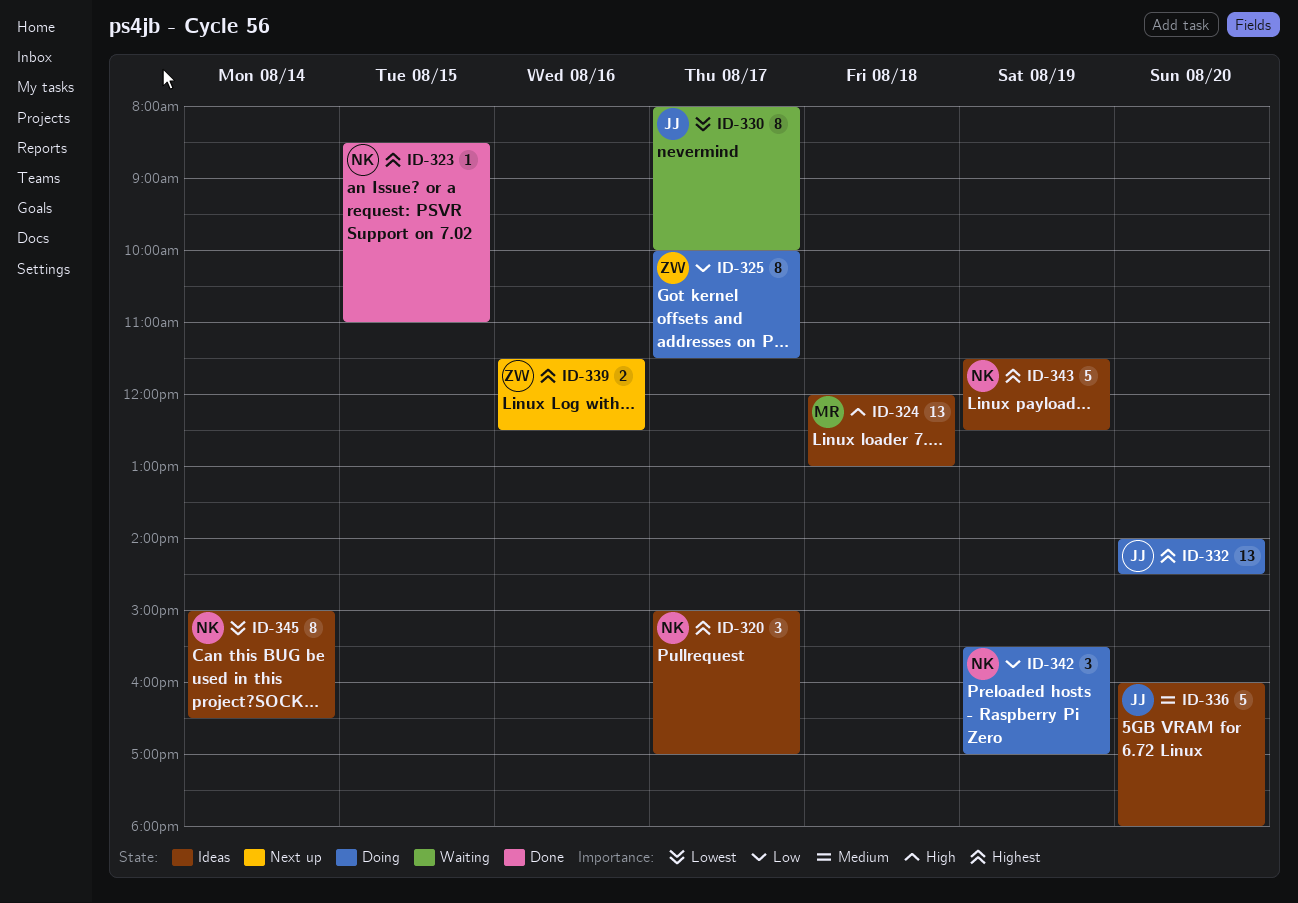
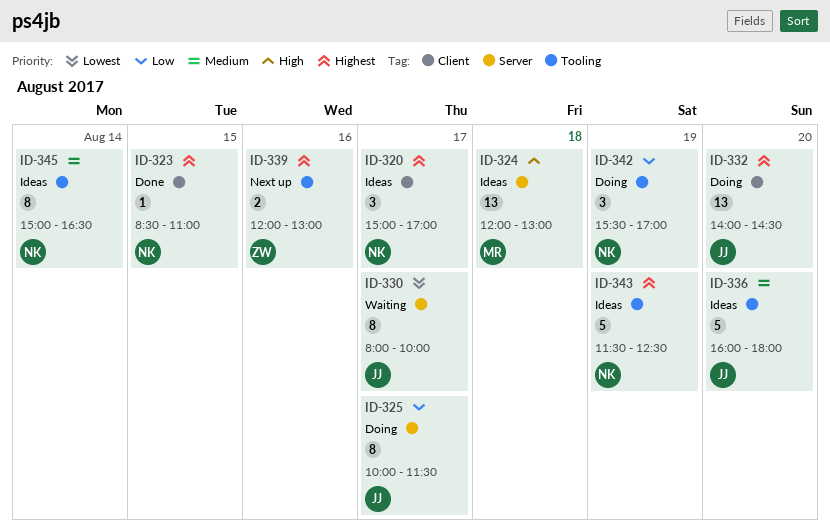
ID-325, owner: ZW -> JJ
ID-339, begins: 11:30 -> 12:00
ID-339, ends: 12:30 -> 13:00
ID-345, priority: Lowest -> Medium

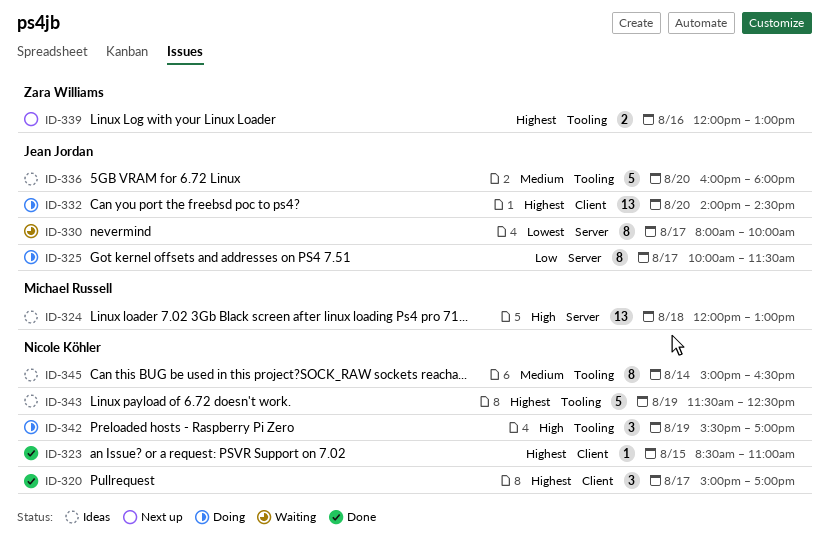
ID-320, status: Ideas -> Done
ID-342, priority: Low -> High

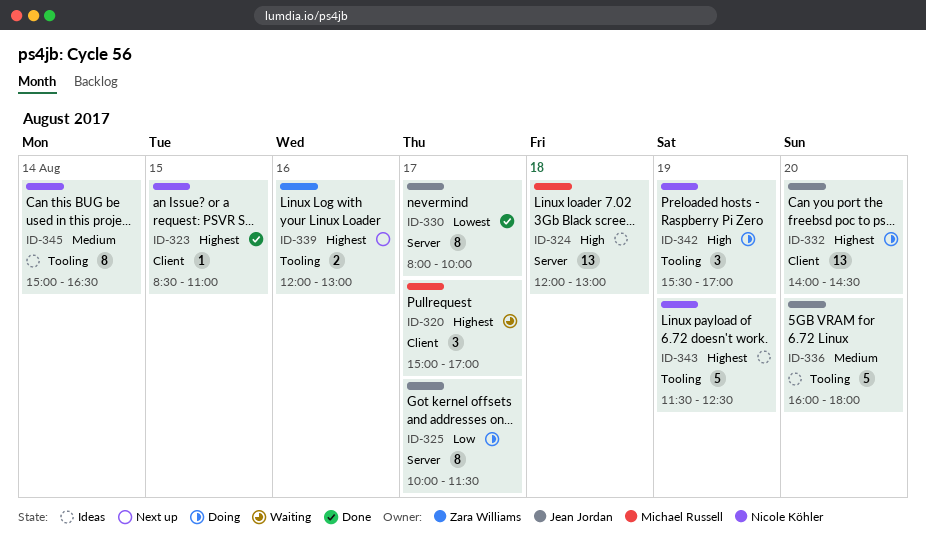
ID-320, status: Done -> Waiting
ID-320, owner: Nicole Köhler -> Michael Russell
ID-330, status: Waiting -> Done

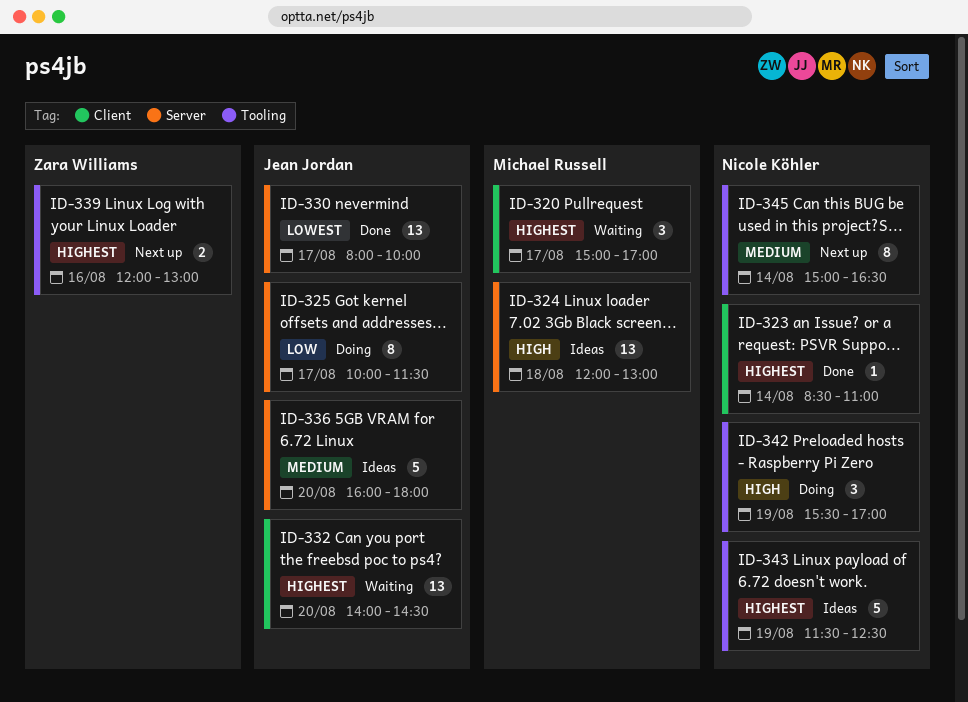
ID-323, day: Aug 15 -> Aug 14
ID-330, estimate: 8 -> 13
ID-332, status: Doing -> Waiting
ID-336, label: Tooling -> Server
ID-345, status: Ideas -> Next up

